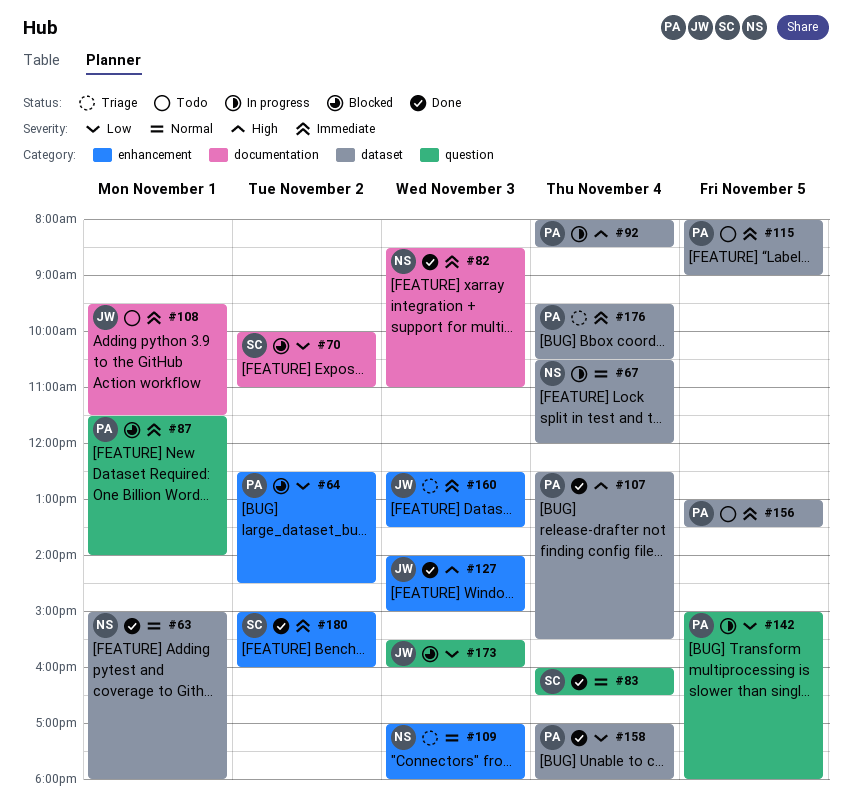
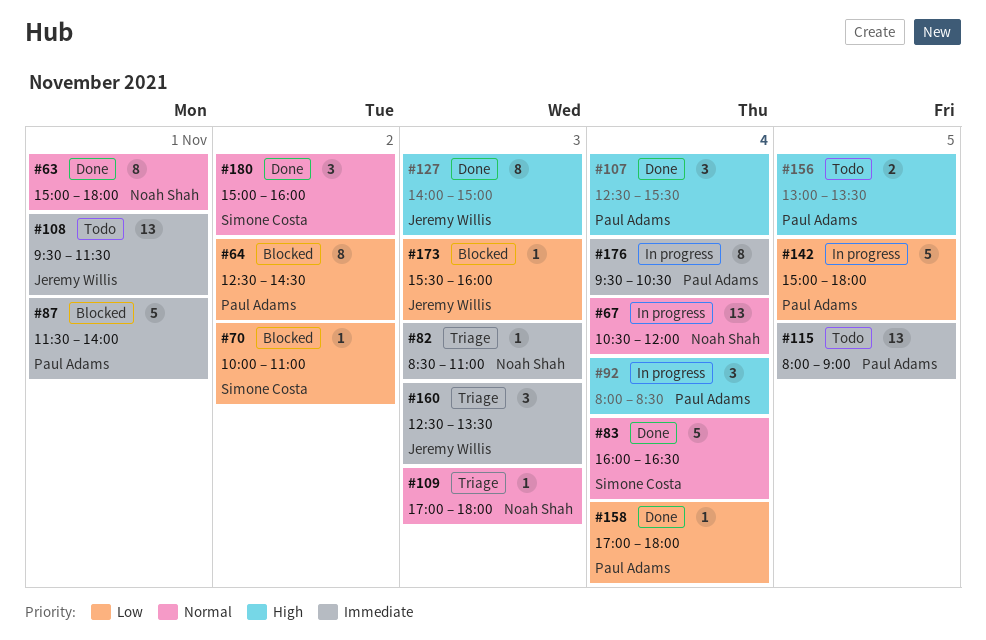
#82, status: Done -> Triage
#156, priority: Immediate -> High
#176, status: Triage -> In progress
#180, priority: Immediate -> Normal

